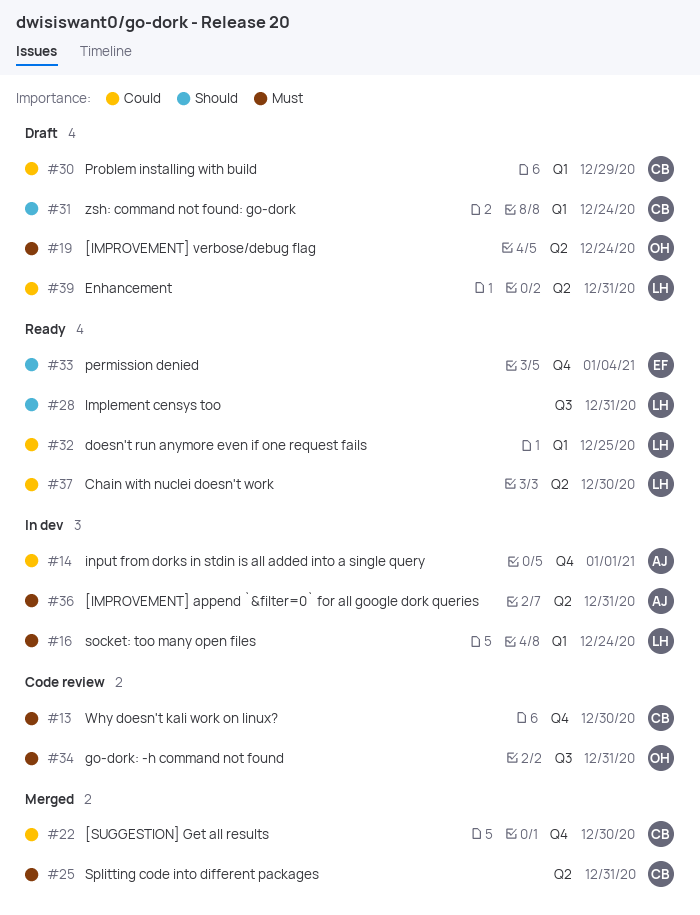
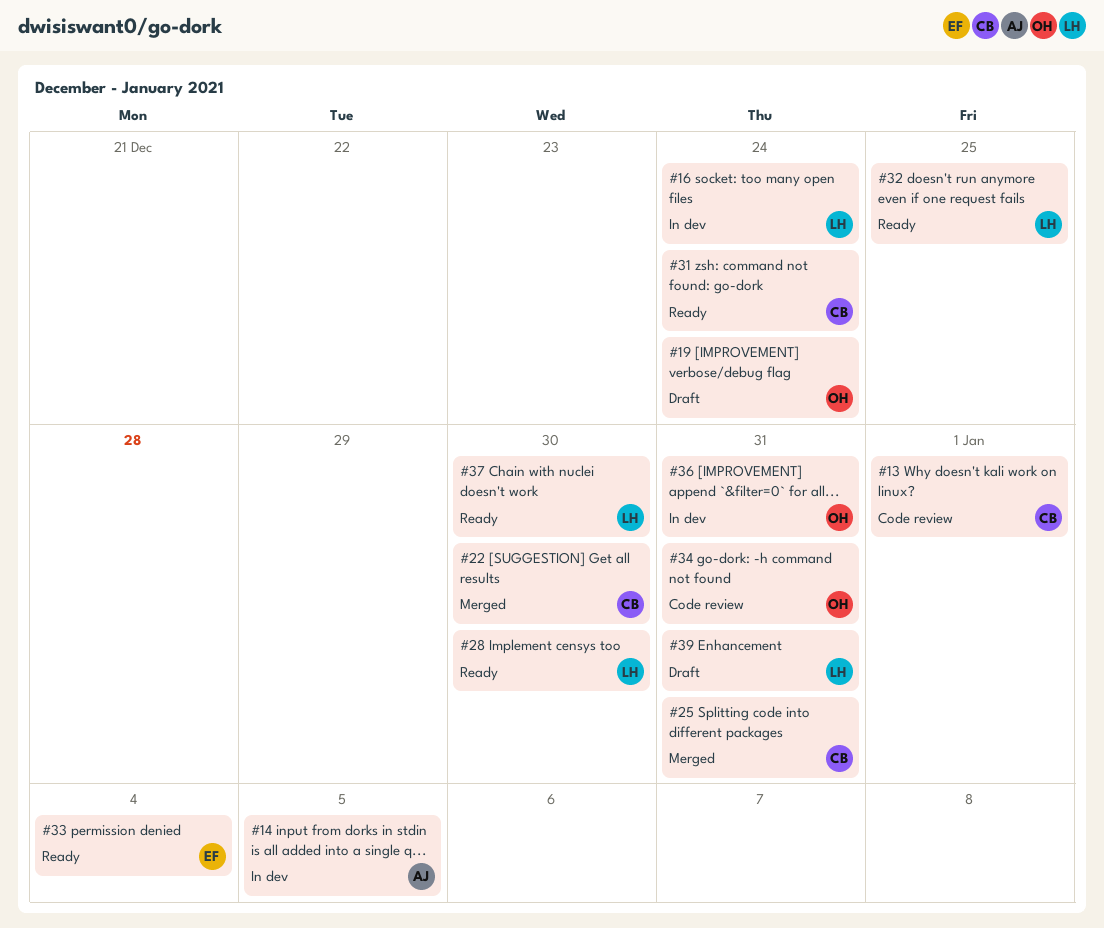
#13, due: Dec 30 -> Jan 1
#14, due: Jan 1 -> Jan 5
#28, due: Dec 31 -> Dec 30
#30: present -> none
#31, status: Draft -> Ready
#36, owner: AJ -> OH

